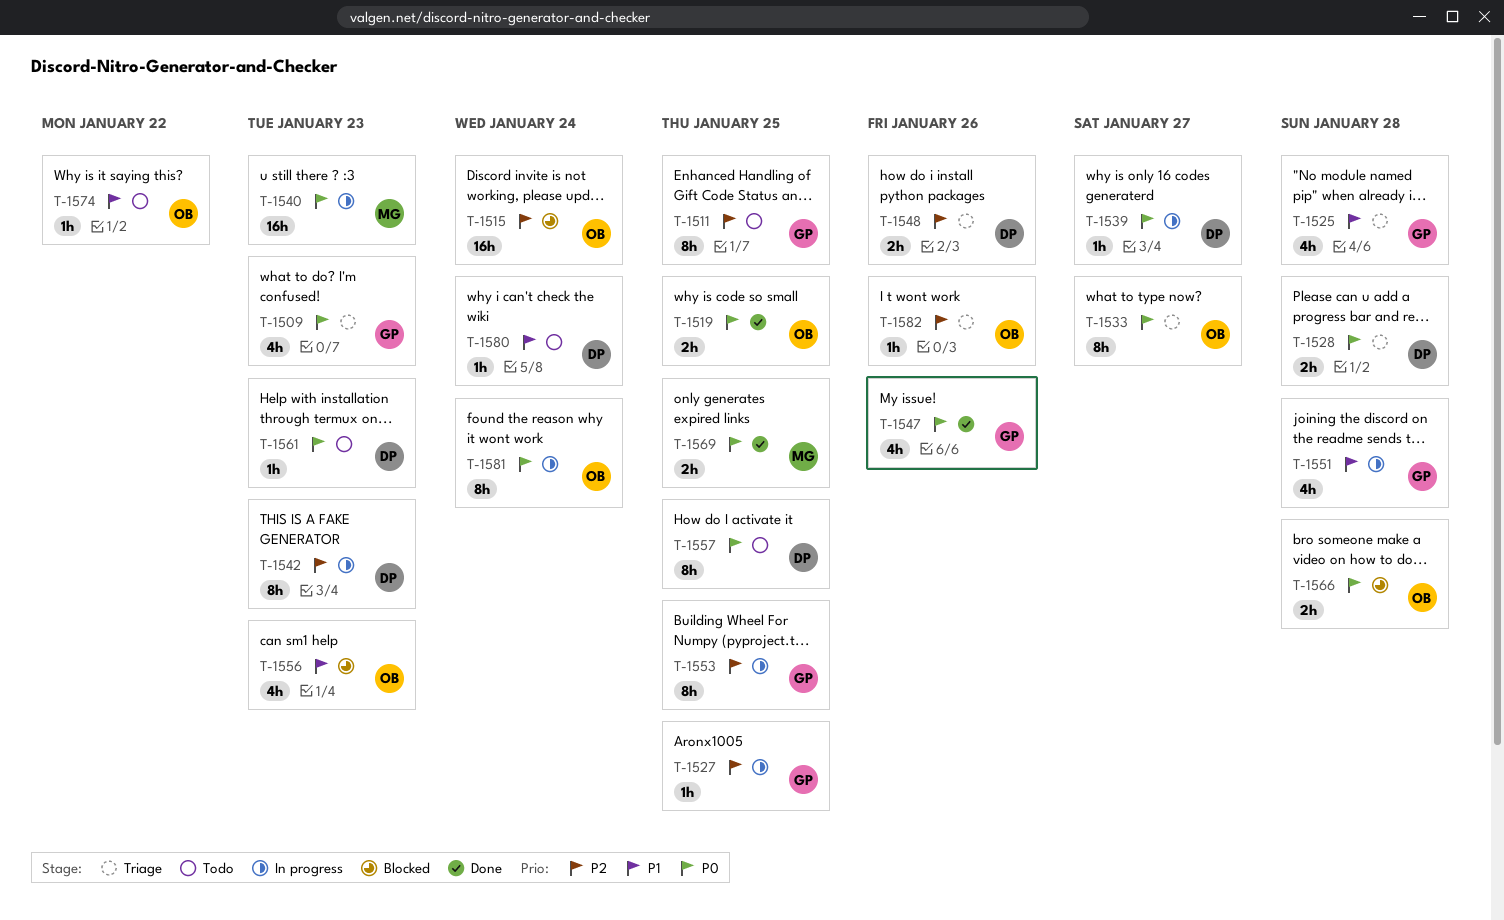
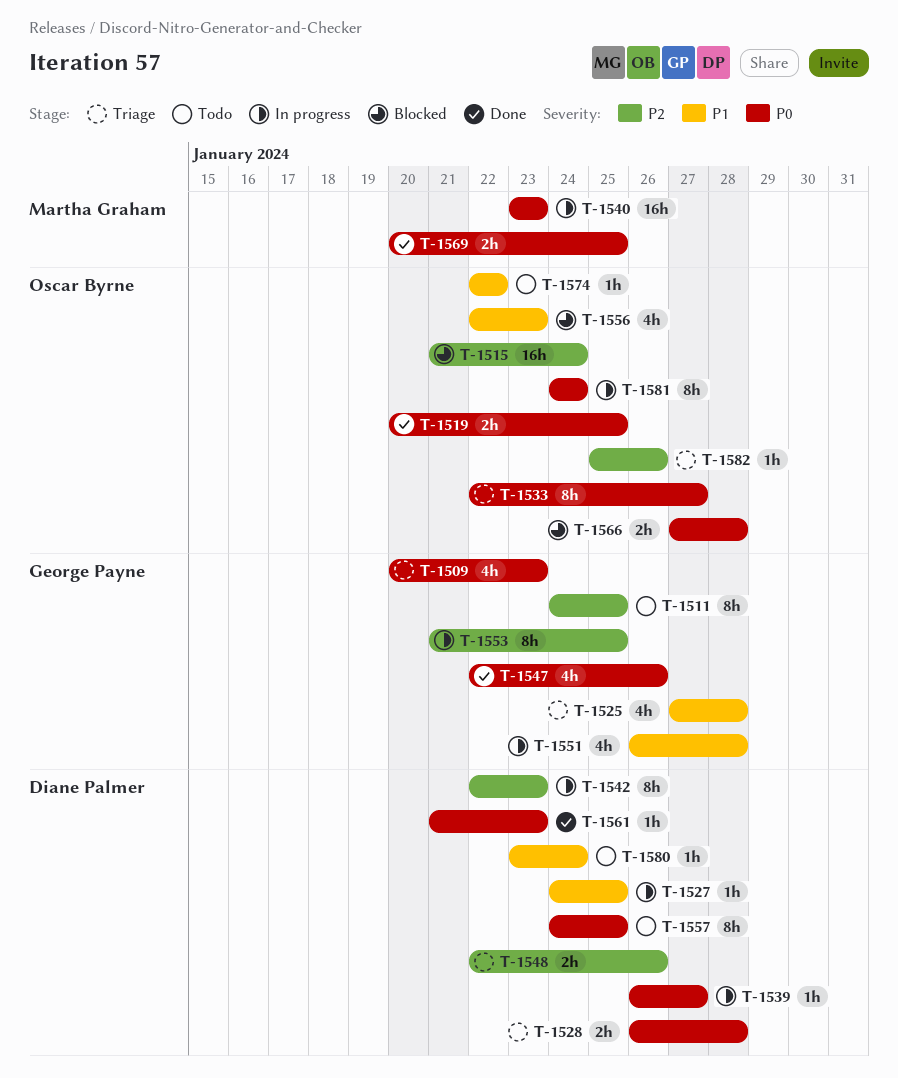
T-1527, owner: George Payne -> Diane Palmer
T-1527, priority: P2 -> P1
T-1561, status: Todo -> Done

